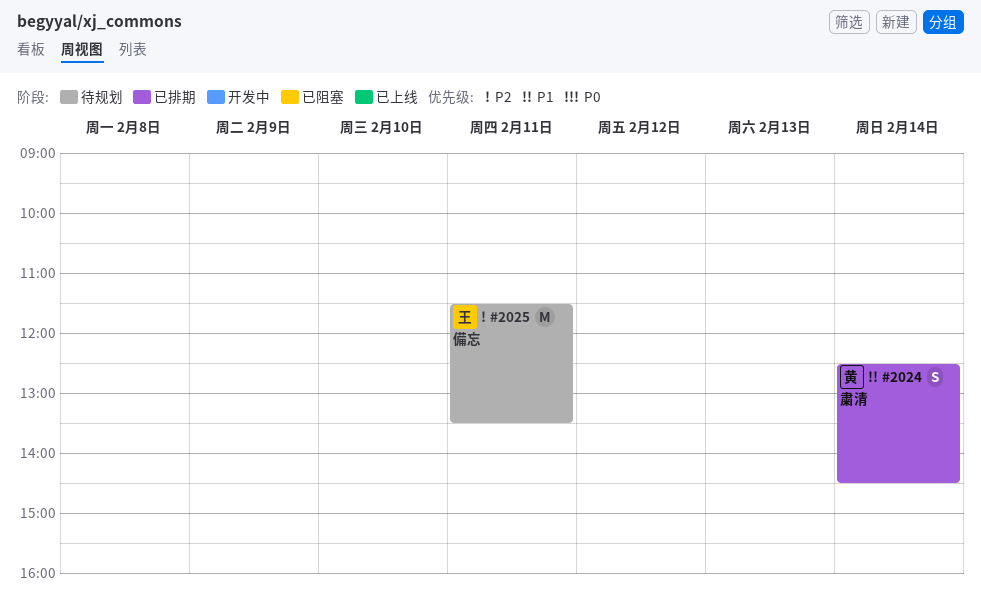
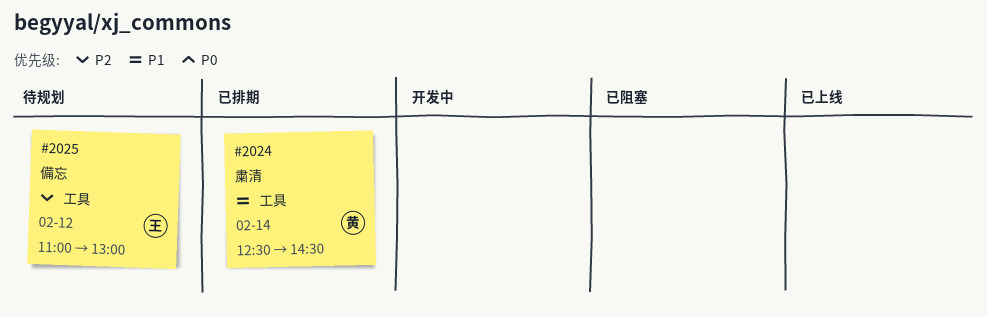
#2025, day: Feb 11 -> Feb 12
#2025, begins: 11:30 -> 11:00
#2025, ends: 13:30 -> 13:00

